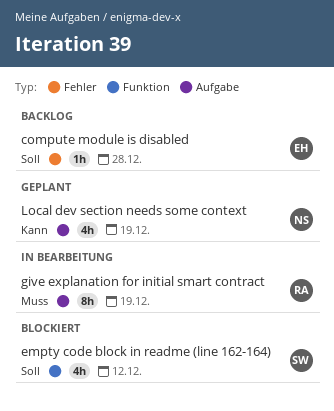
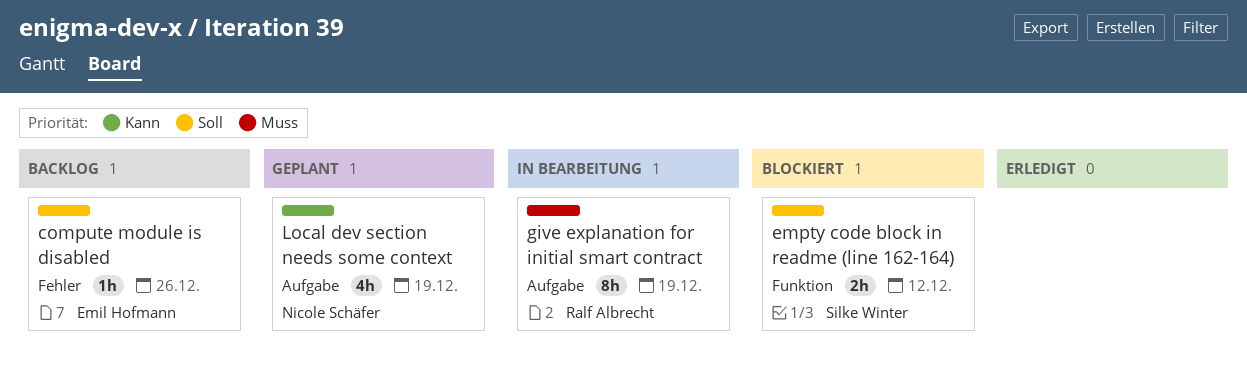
compute module is disabled, due: Dec 28 -> Dec 26
empty code block in readme (line 162-164), estimate: 4h -> 2h

